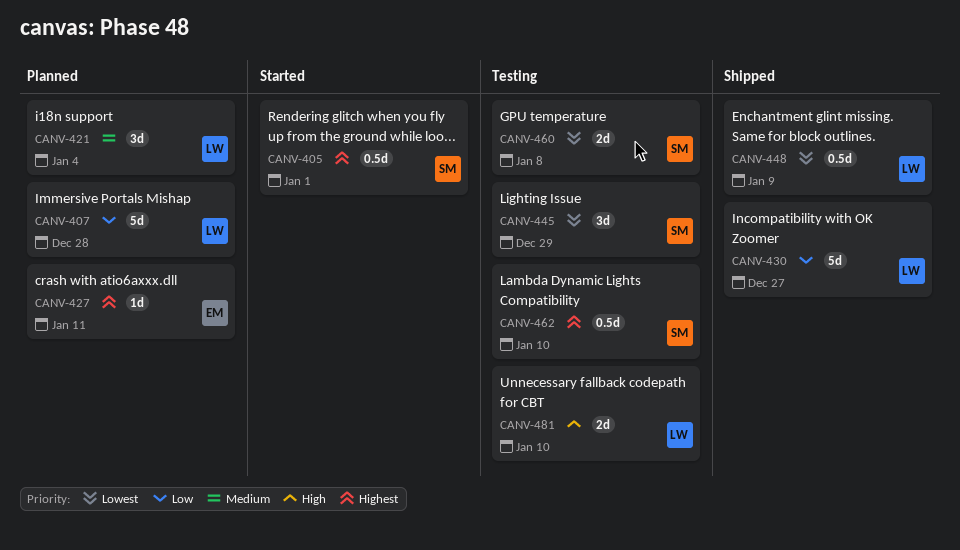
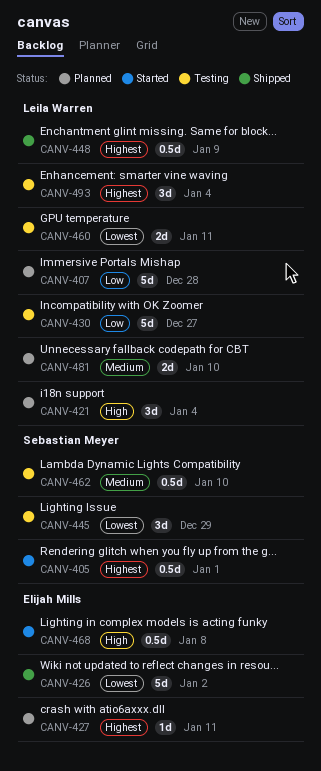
CANV-421, priority: Medium -> High
CANV-426: none -> present
CANV-430, status: Shipped -> Testing
CANV-448, priority: Lowest -> Highest
CANV-460, owner: Sebastian Meyer -> Leila Warren
CANV-460, due: Jan 8 -> Jan 11
CANV-462, priority: Highest -> Medium
CANV-468: none -> present
CANV-481, status: Testing -> Planned
CANV-481, priority: High -> Medium
CANV-493: none -> present

